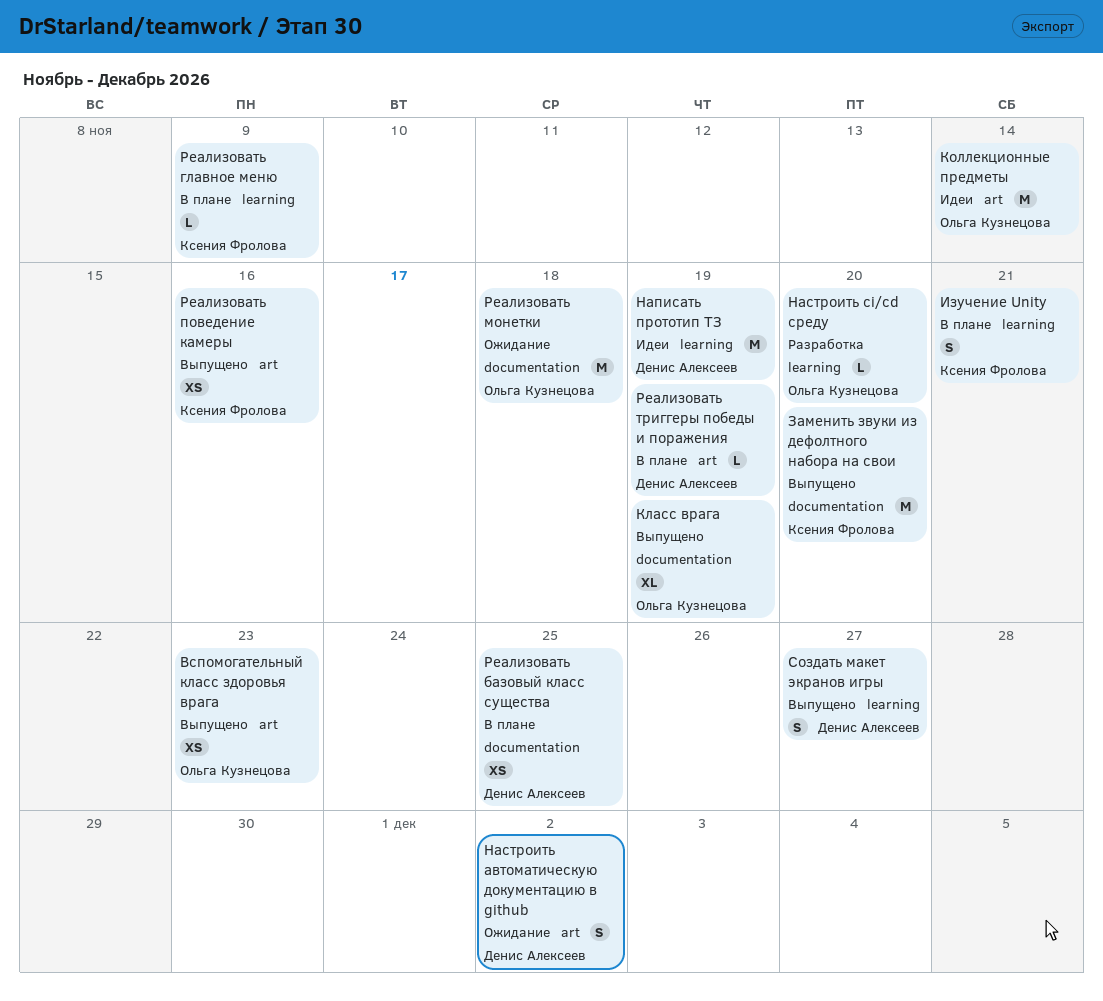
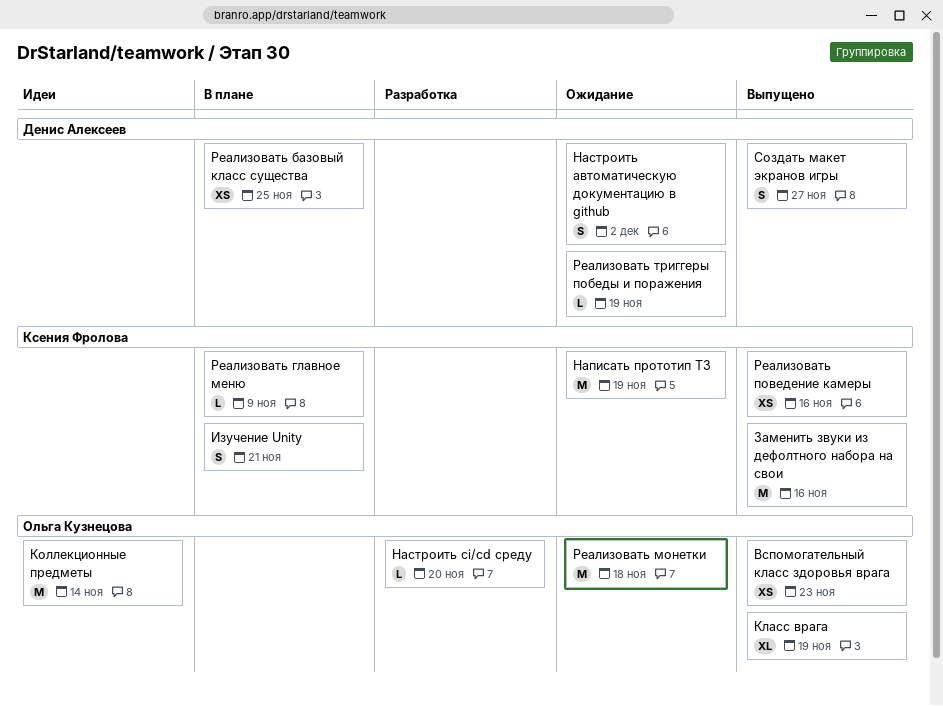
Заменить звуки из дефолтного набора на свои, due: Nov 20 -> Nov 16
Написать прототип ТЗ, status: Идеи -> Ожидание
Написать прототип ТЗ, owner: Денис Алексеев -> Ксения Фролова
Реализовать триггеры победы и поражения, status: В плане -> Ожидание

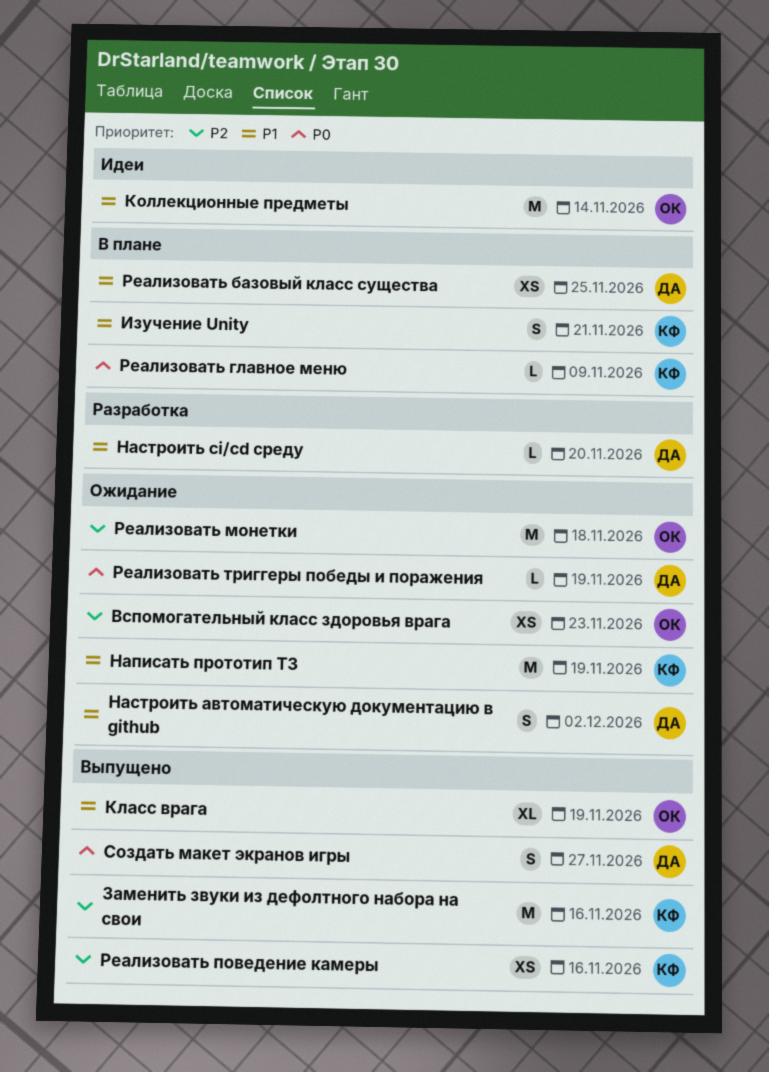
Вспомогательный класс здоровья врага, status: Выпущено -> Ожидание
Настроить ci/cd среду, owner: Ольга Кузнецова -> Денис Алексеев

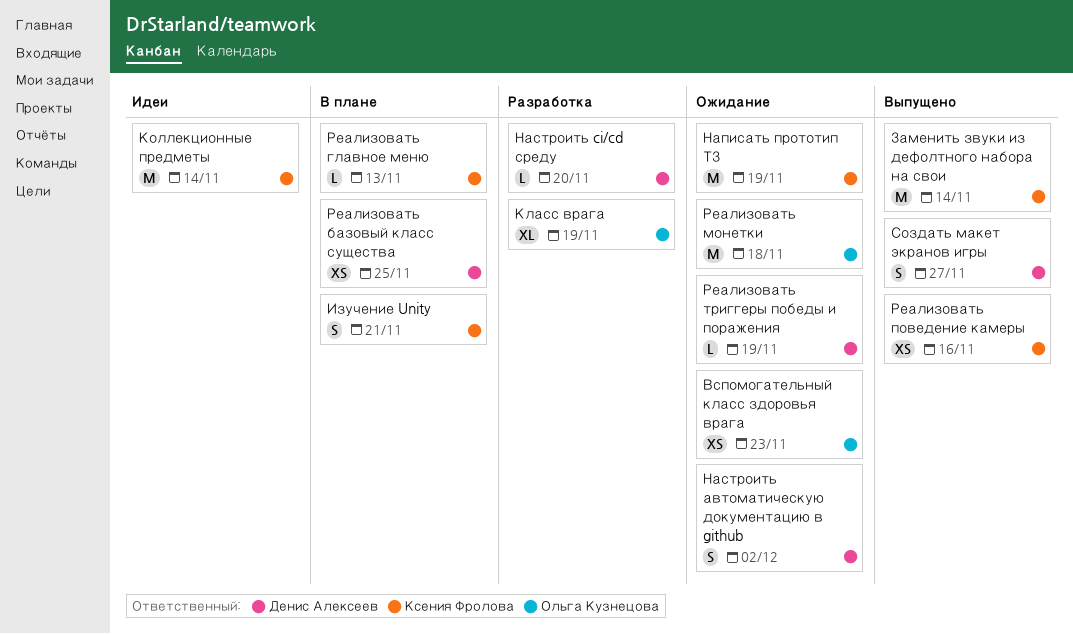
Заменить звуки из дефолтного набора на свои, due: Nov 16 -> Nov 14
Класс врага, status: Выпущено -> Разработка
Коллекционные предметы, owner: Ольга Кузнецова -> Ксения Фролова
Реализовать главное меню, due: Nov 9 -> Nov 13

